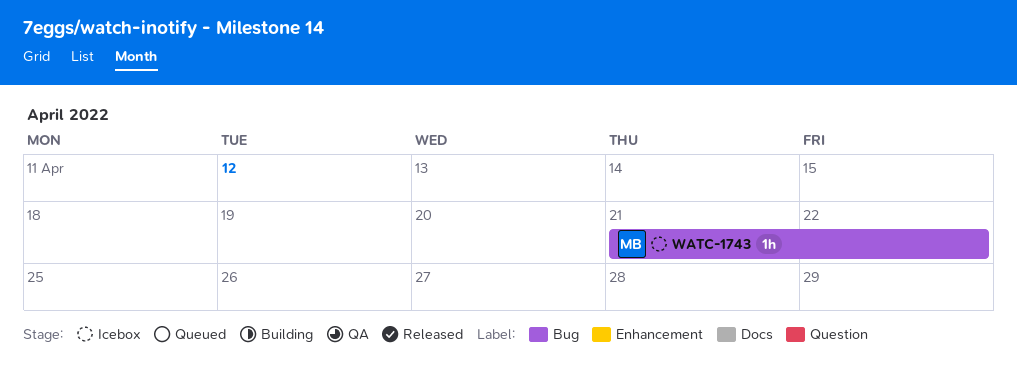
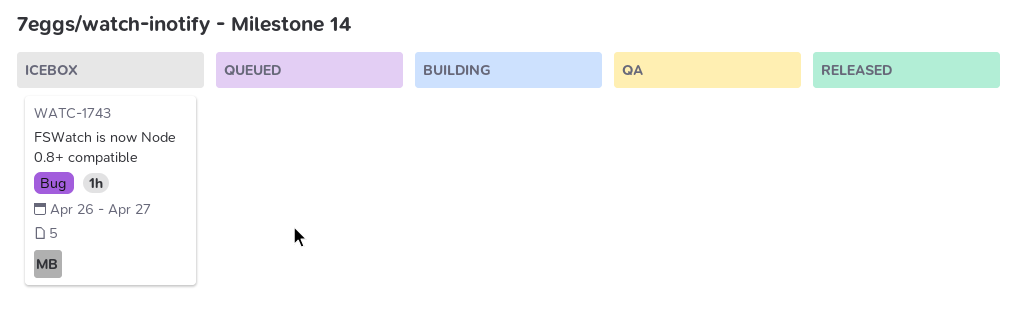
WATC-1743, start: Apr 21 -> Apr 26
WATC-1743, due: Apr 22 -> Apr 27

